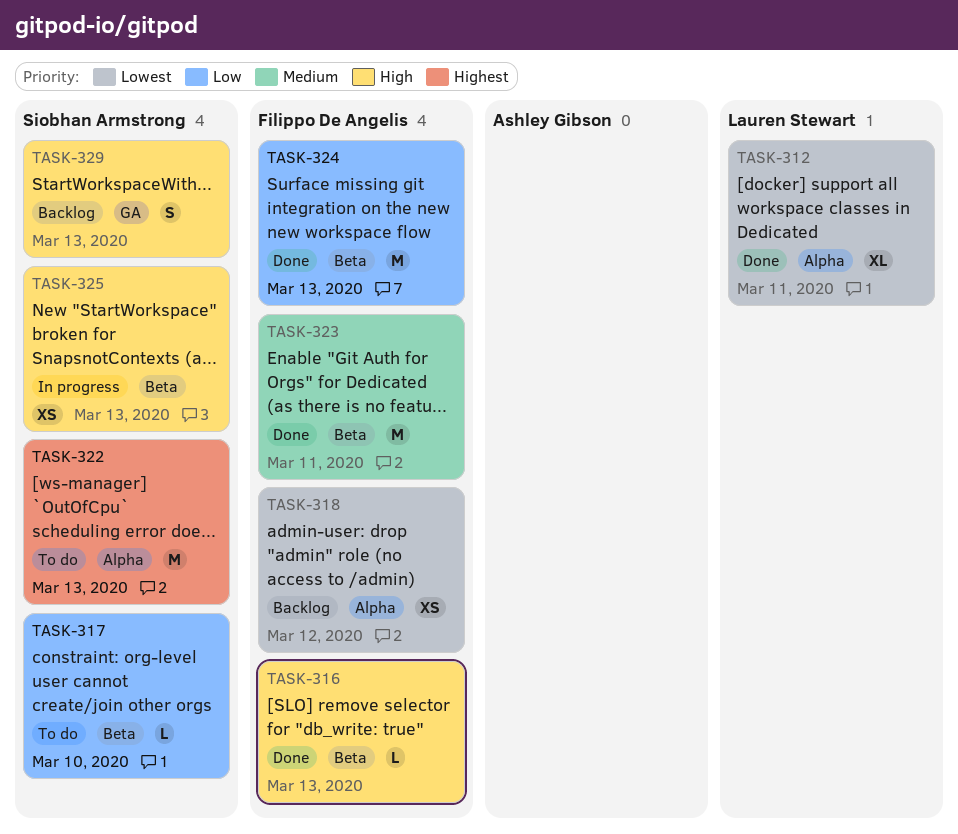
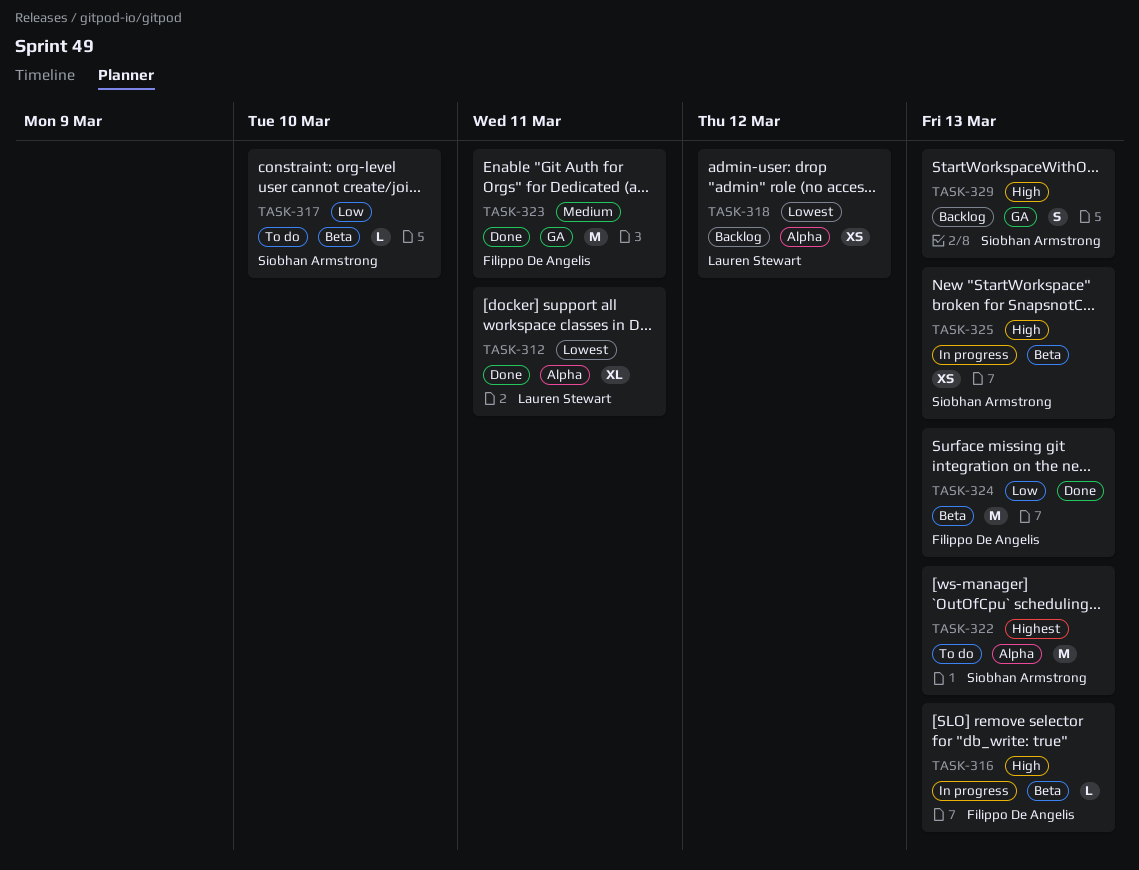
TASK-316, status: Done -> In progress
TASK-318, owner: Filippo De Angelis -> Lauren Stewart
TASK-323, label: Beta -> GA

